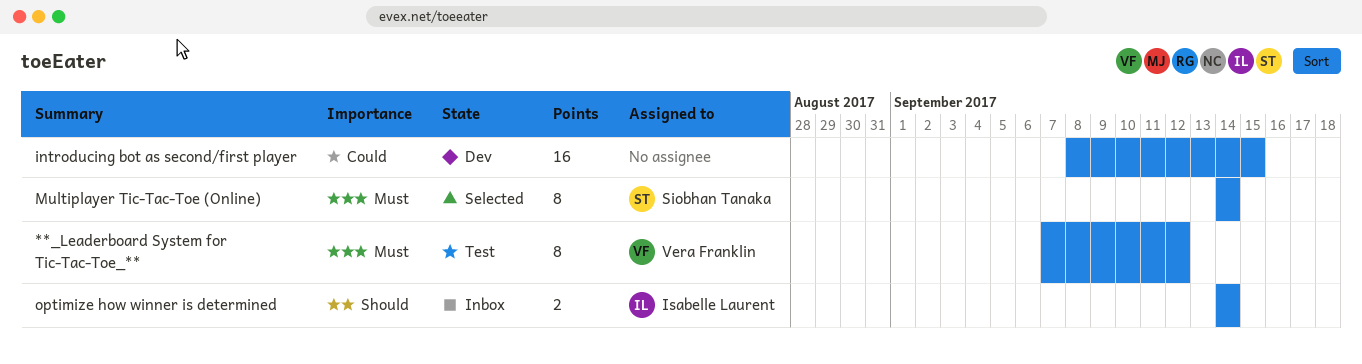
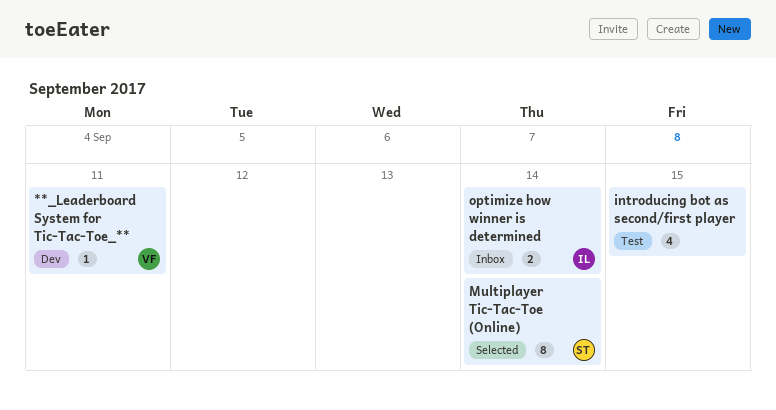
**_Leaderboard System for Tic-Tac-Toe_**, status: Test -> Dev
**_Leaderboard System for Tic-Tac-Toe_**, estimate: 8 -> 1
**_Leaderboard System for Tic-Tac-Toe_**, due: Sep 12 -> Sep 11
introducing bot as second/first player, status: Dev -> Test
introducing bot as second/first player, estimate: 16 -> 4

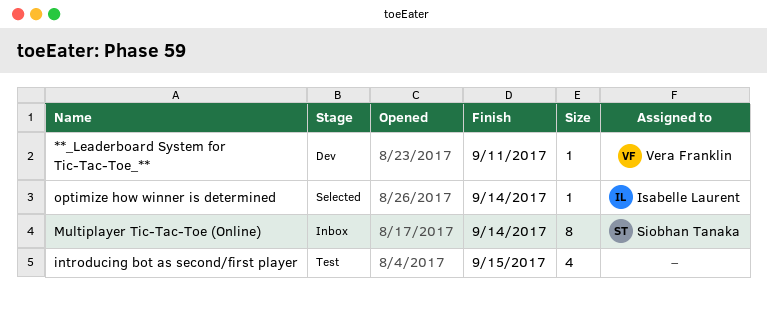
Multiplayer Tic-Tac-Toe (Online), status: Selected -> Inbox
optimize how winner is determined, status: Inbox -> Selected
optimize how winner is determined, estimate: 2 -> 1

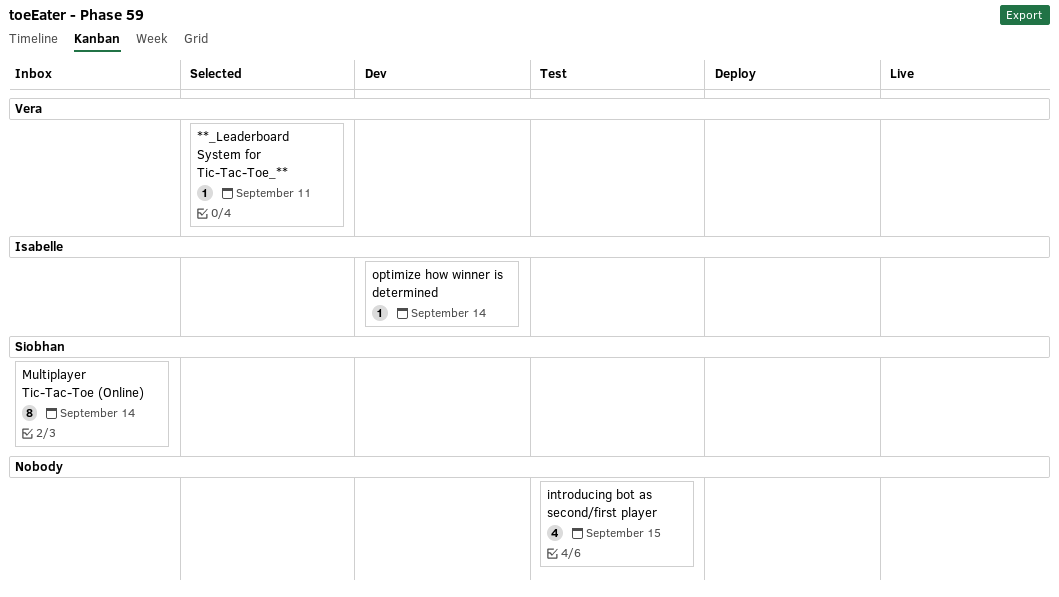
**_Leaderboard System for Tic-Tac-Toe_**, status: Dev -> Selected
optimize how winner is determined, status: Selected -> Dev

